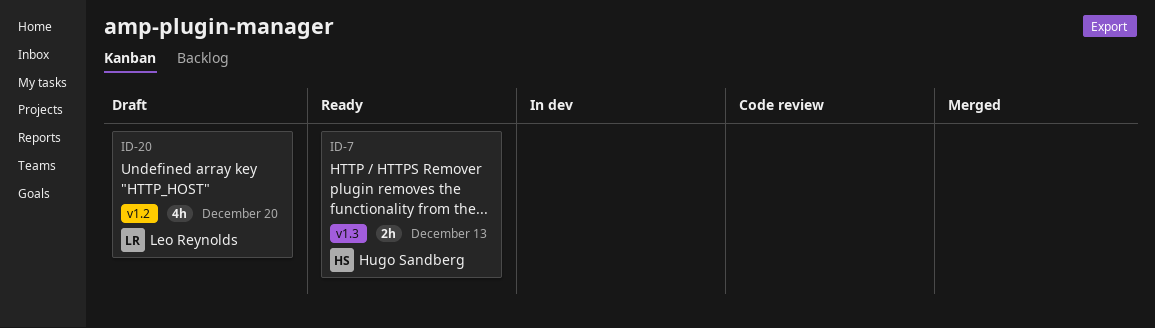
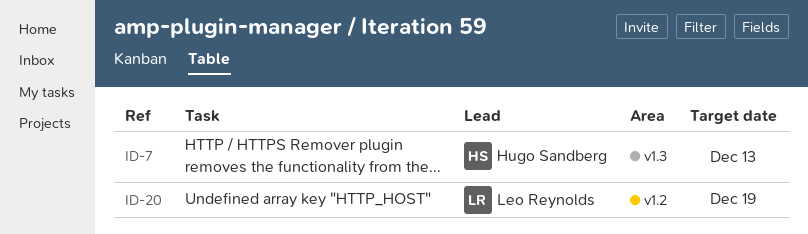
ID-20, due: Dec 20 -> Dec 19

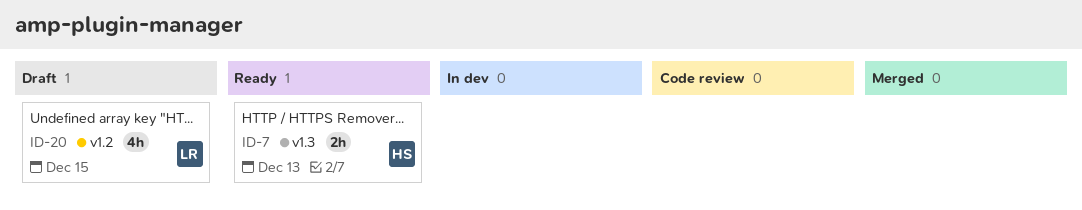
ID-20, due: Dec 19 -> Dec 15

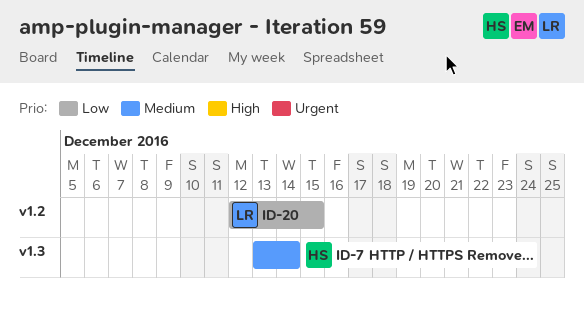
ID-7, due: Dec 13 -> Dec 14

